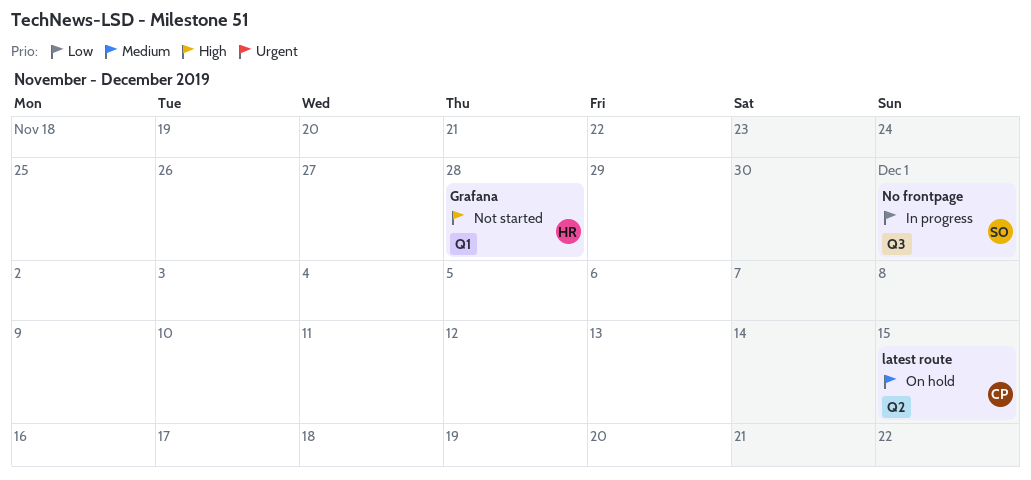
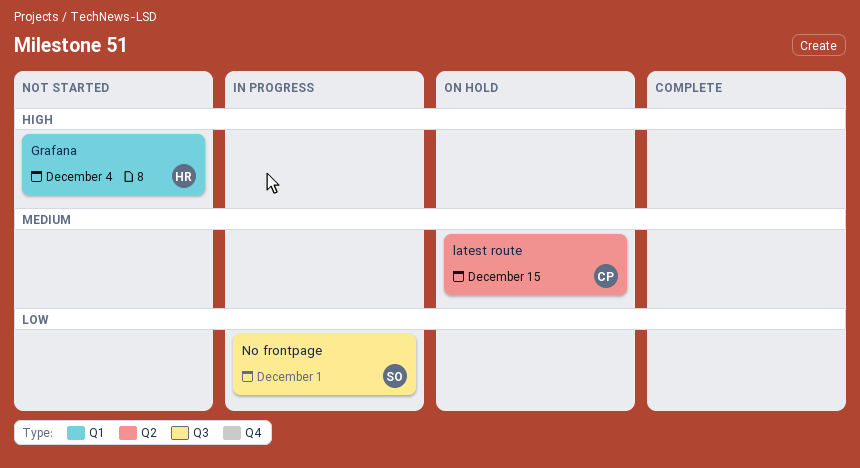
Grafana, due: Nov 28 -> Dec 4

